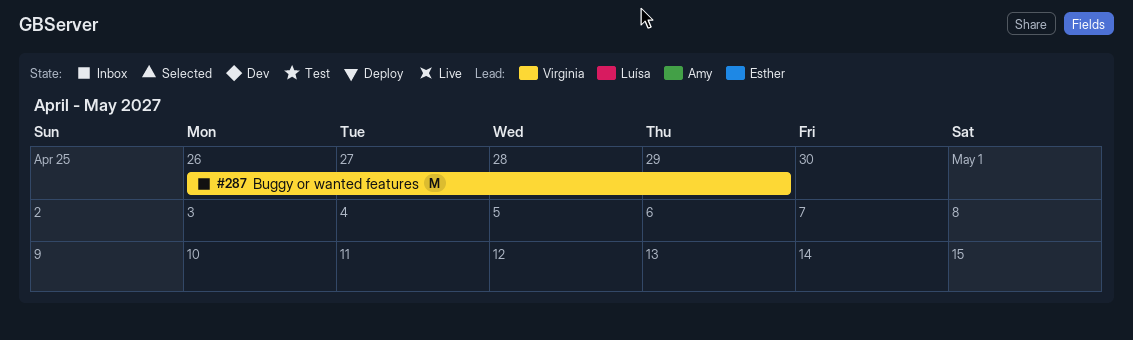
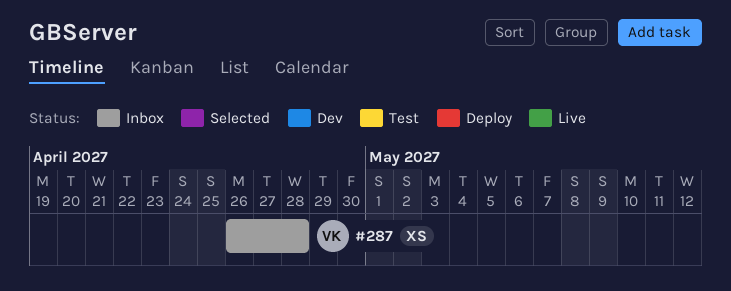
#287, estimate: M -> XS
#287, due: Apr 29 -> Apr 28

